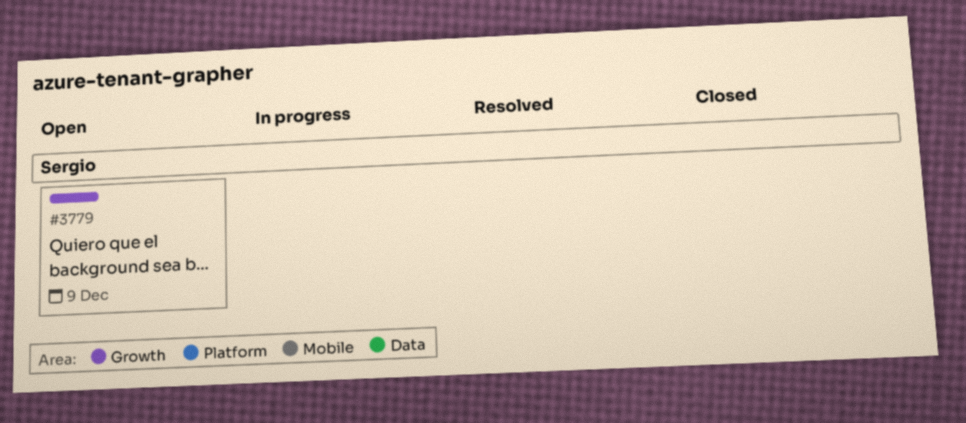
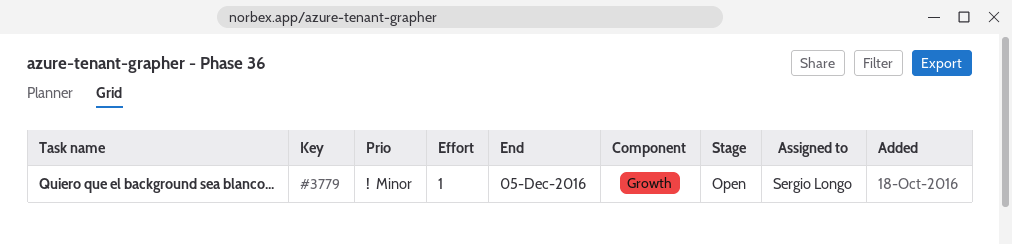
#3779, due: Dec 9 -> Dec 5

